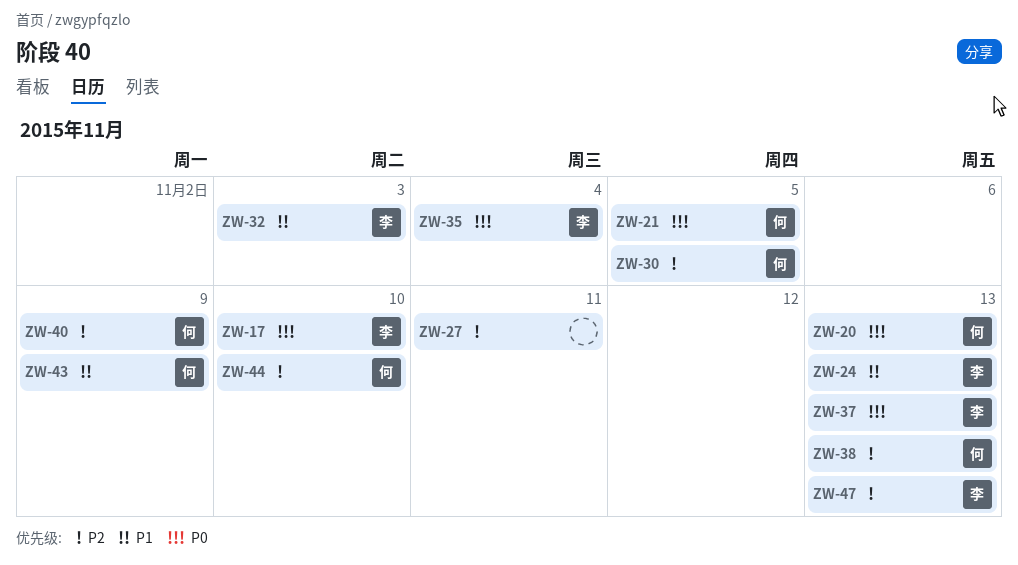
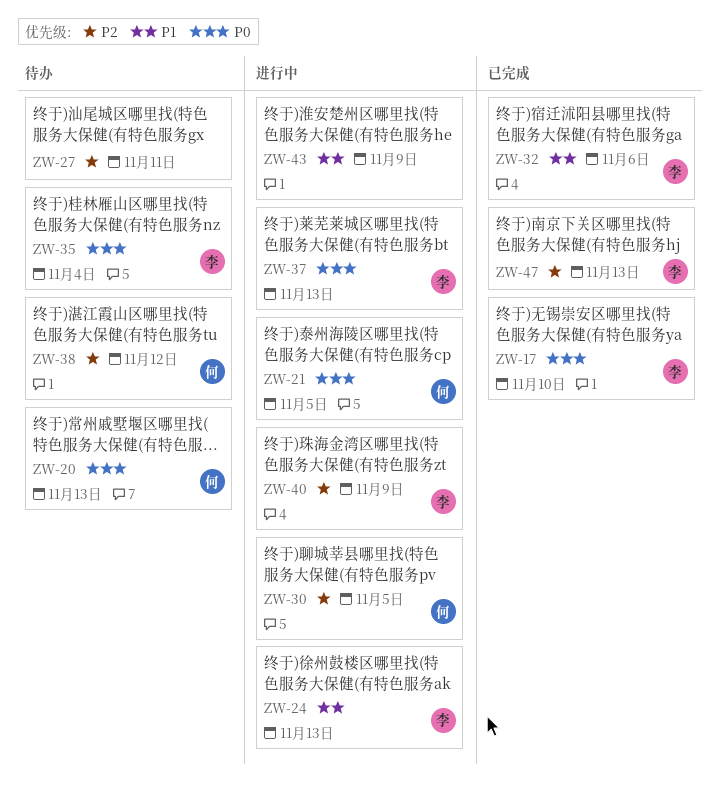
ZW-32, due: Nov 3 -> Nov 6
ZW-38, due: Nov 13 -> Nov 12
ZW-40, owner: 何 -> 李
ZW-43, owner: 何 -> none
ZW-44: present -> none

